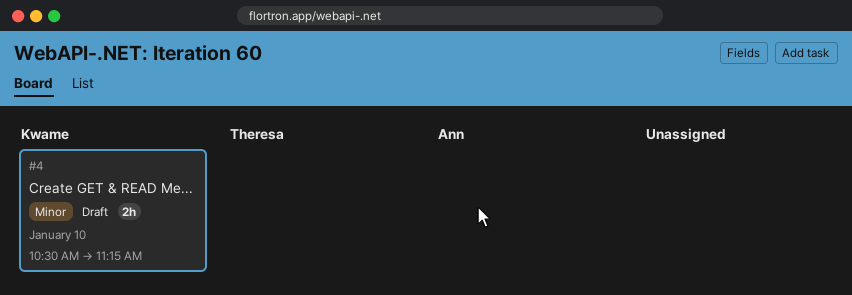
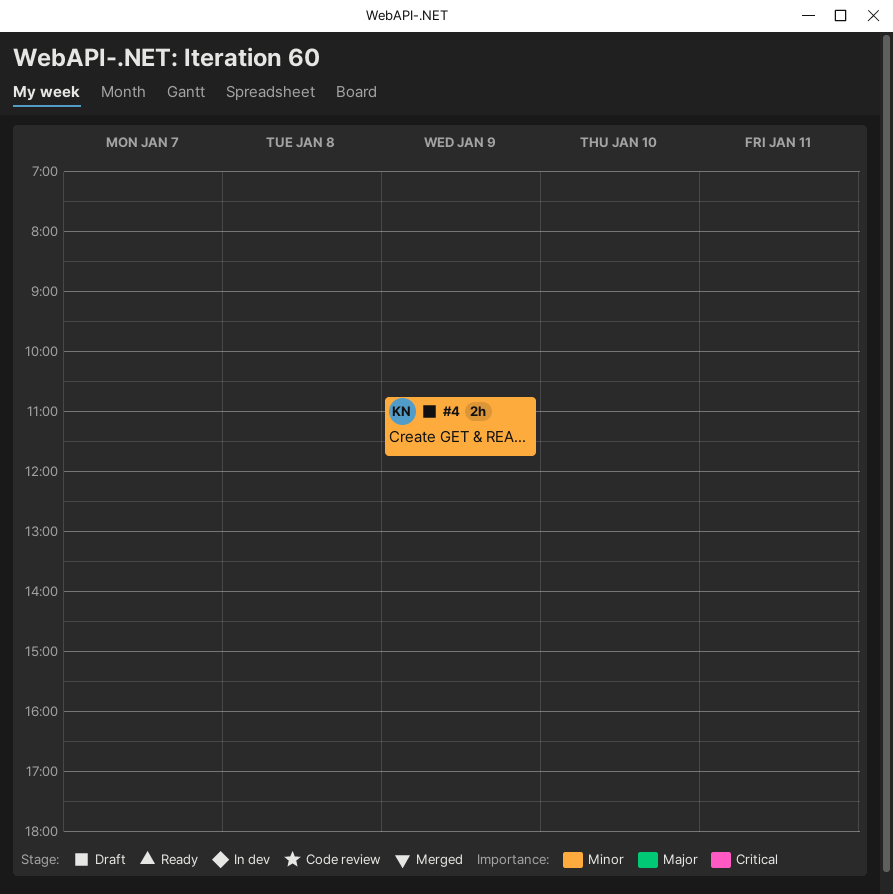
#4, day: Jan 10 -> Jan 9
#4, begins: 10:30 -> 10:45
#4, ends: 11:15 -> 11:45

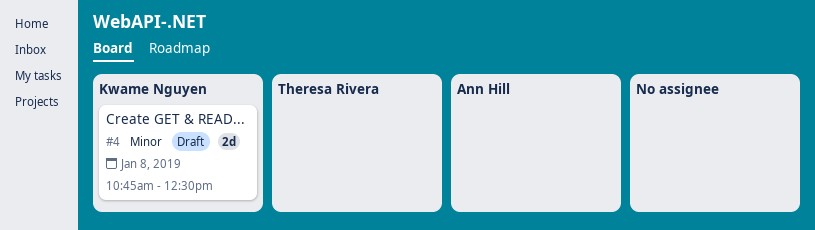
#4, estimate: 2h -> 2d
#4, day: Jan 9 -> Jan 8
#4, ends: 11:45 -> 12:30

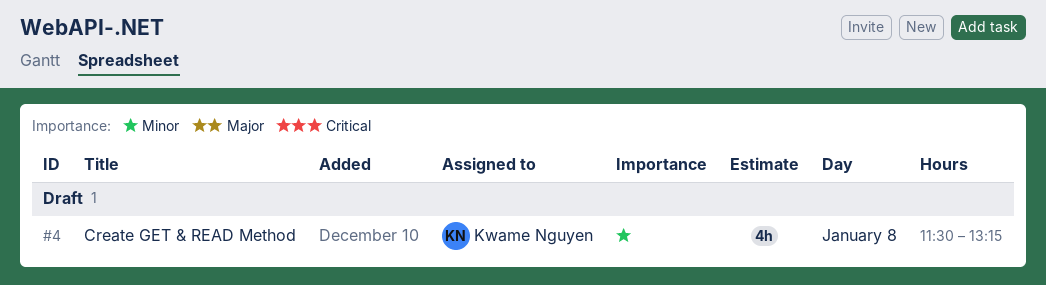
#4, estimate: 2d -> 4h
#4, begins: 10:45 -> 11:30
#4, ends: 12:30 -> 13:15

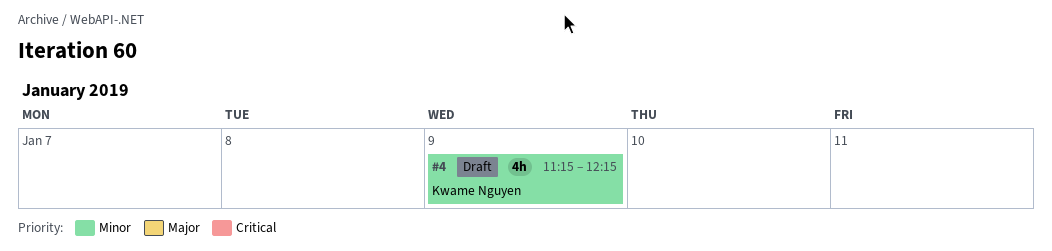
#4, day: Jan 8 -> Jan 9
#4, begins: 11:30 -> 11:15
#4, ends: 13:15 -> 12:15

